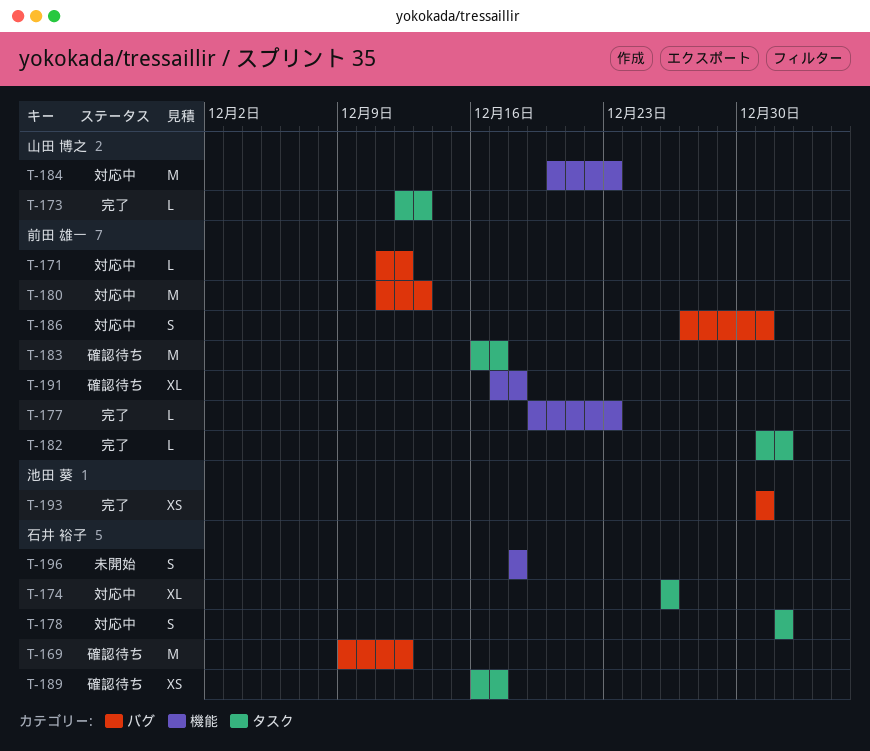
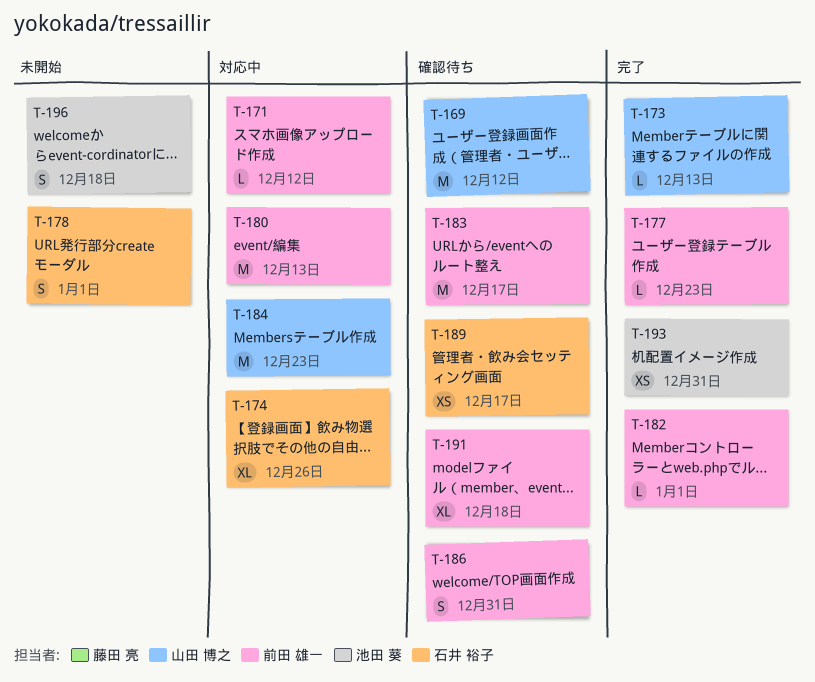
T-169, owner: 石井 裕子 -> 山田 博之
T-178, status: 対応中 -> 未開始
T-186, status: 対応中 -> 確認待ち
T-196, owner: 石井 裕子 -> 池田 葵

